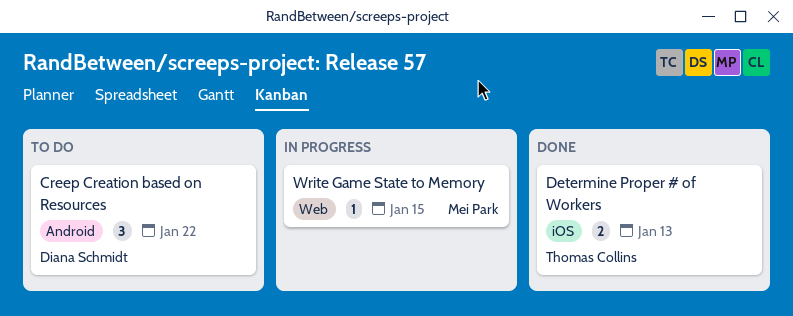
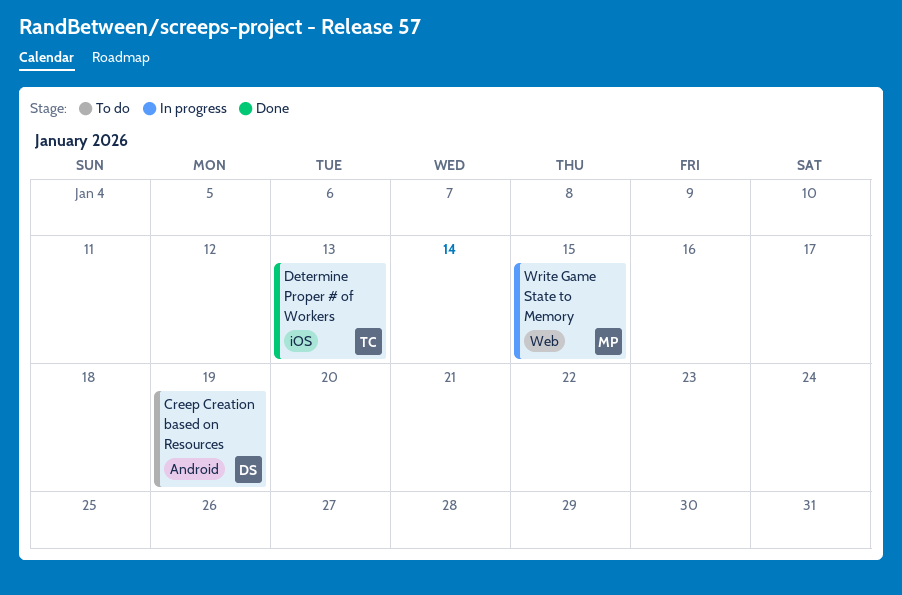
Creep Creation based on Resources, due: Jan 22 -> Jan 19

